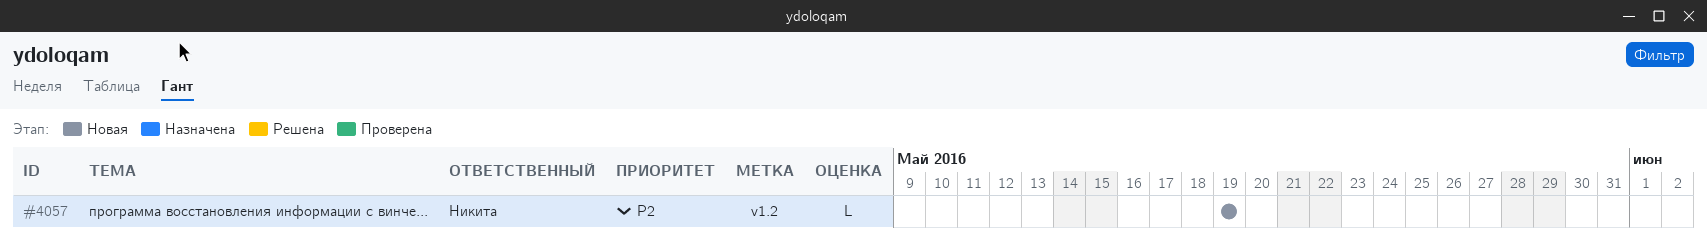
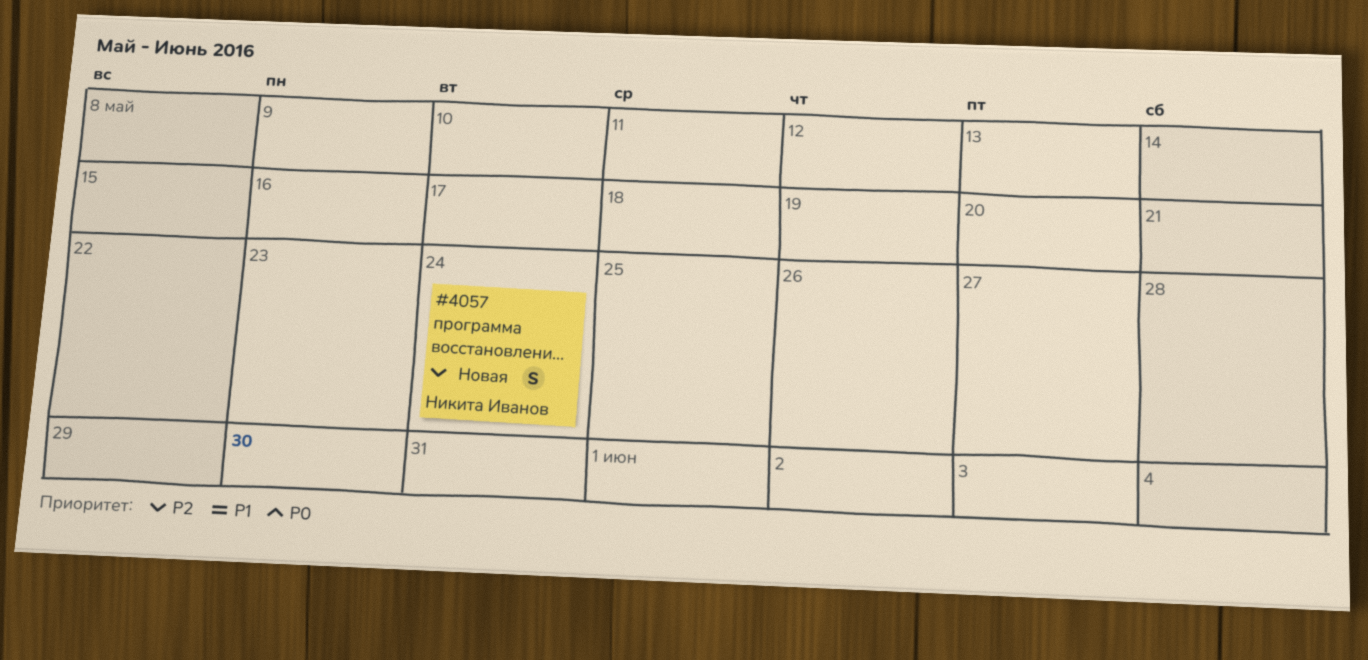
#4057, estimate: L -> S
#4057, due: May 19 -> May 24

